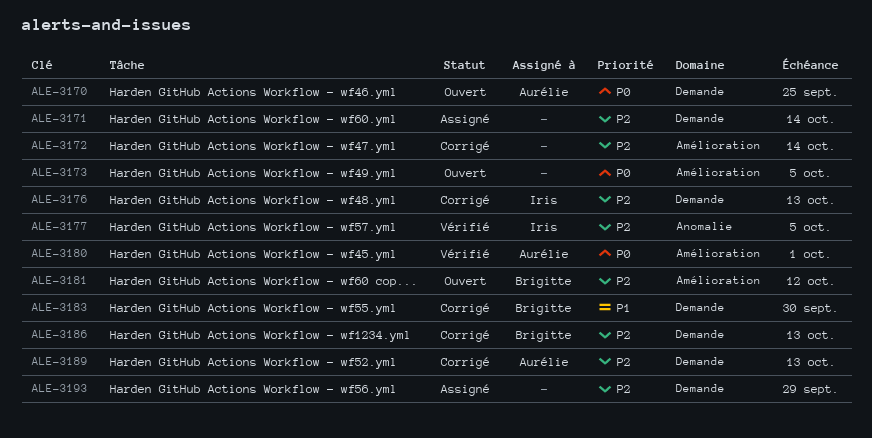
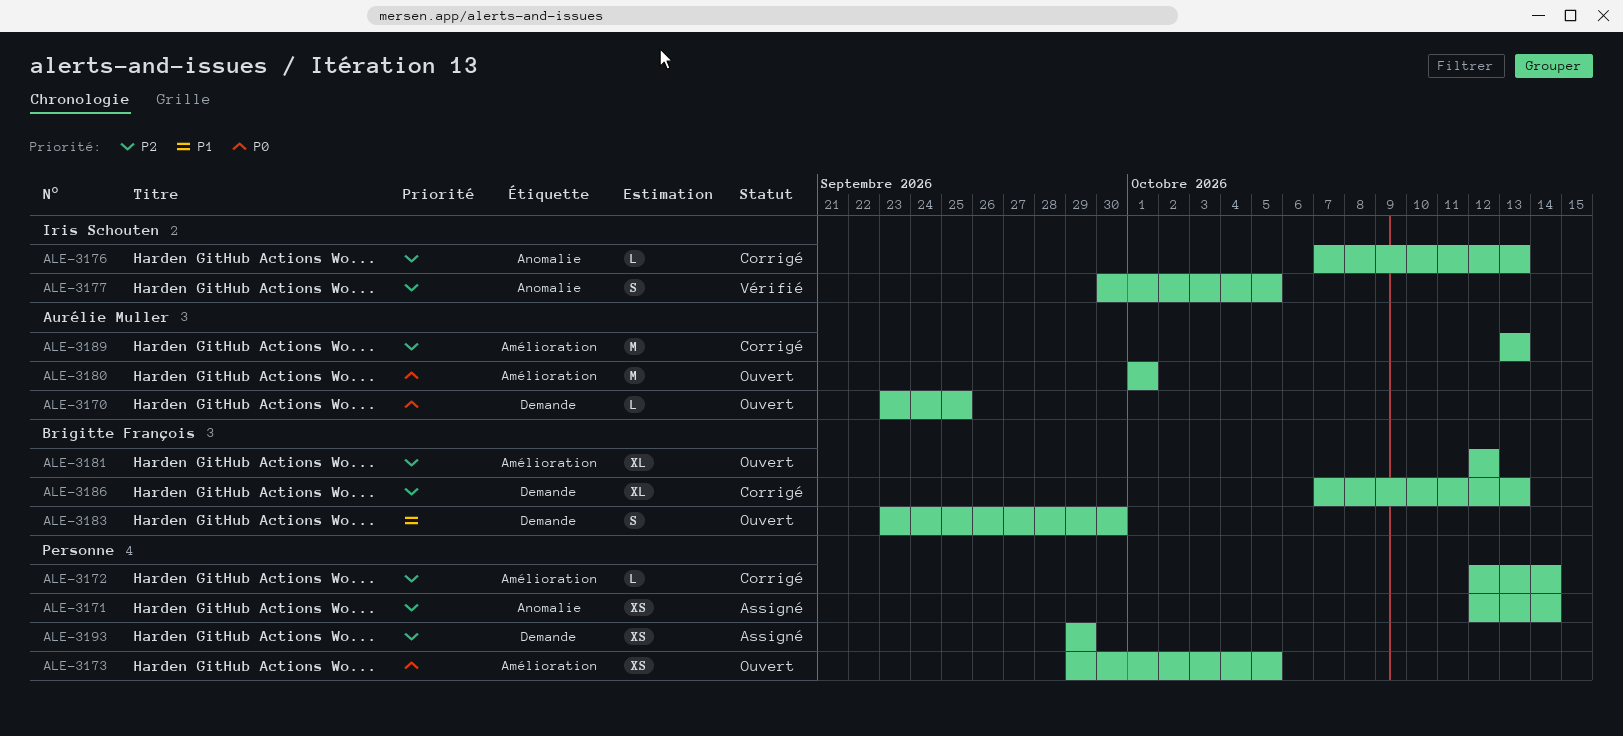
ALE-3171, label: Demande -> Anomalie
ALE-3176, label: Demande -> Anomalie
ALE-3180, status: Vérifié -> Ouvert
ALE-3183, status: Corrigé -> Ouvert
ALE-3189, label: Demande -> Amélioration

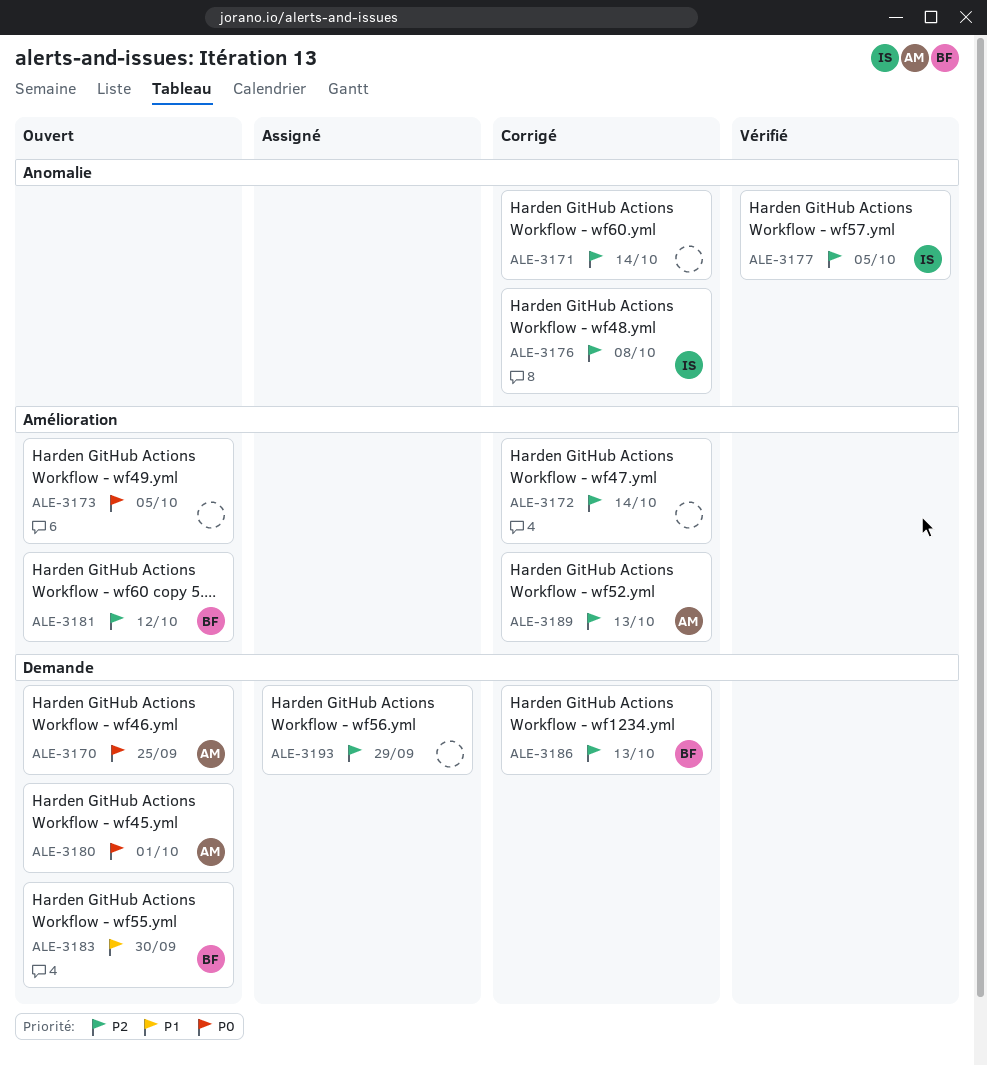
ALE-3171, status: Assigné -> Corrigé
ALE-3176, due: Oct 13 -> Oct 8
ALE-3180, label: Amélioration -> Demande

